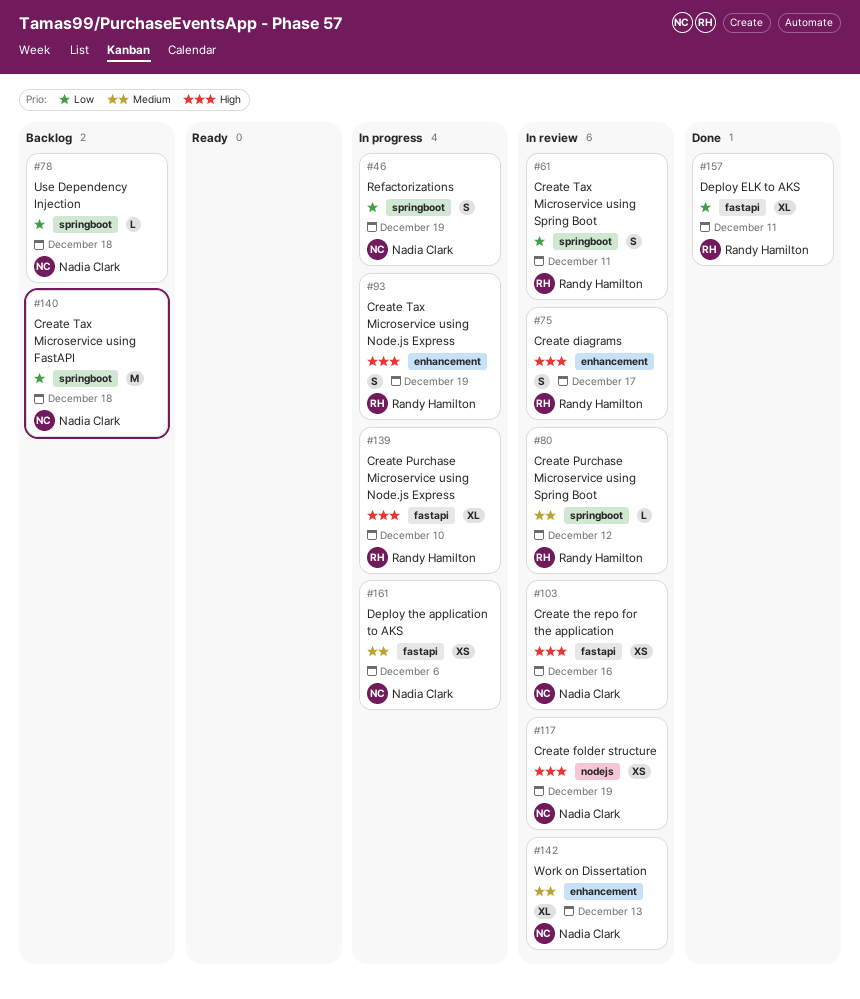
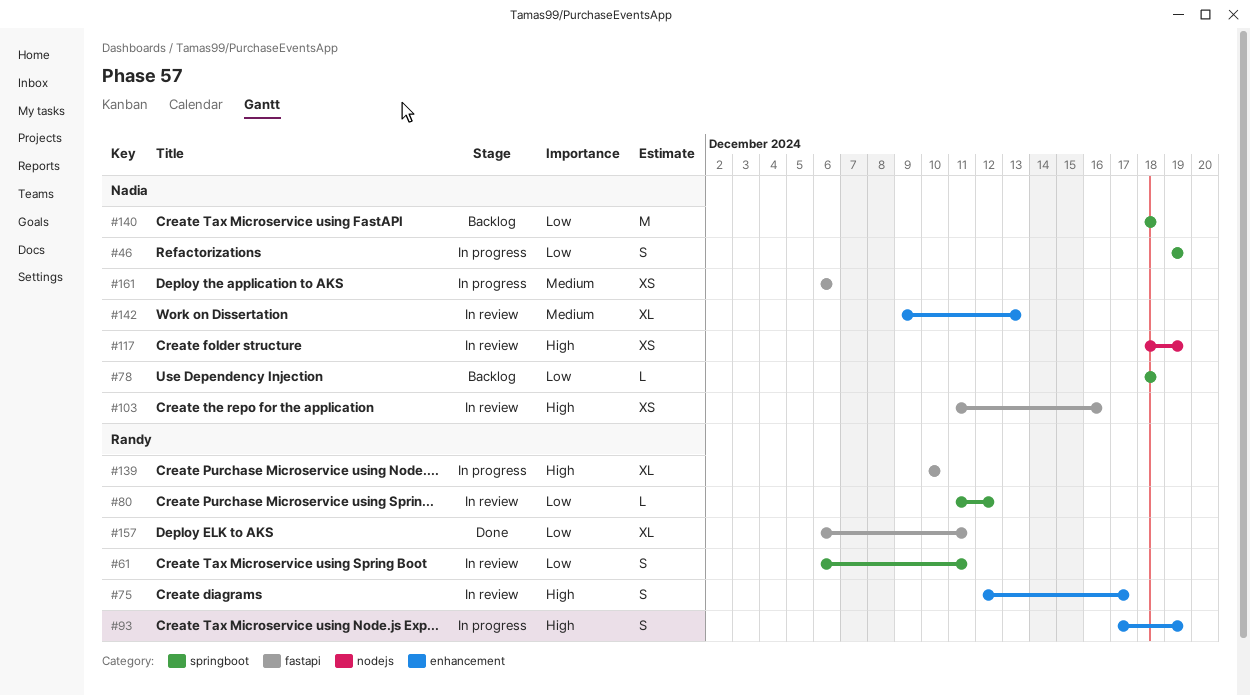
#80, priority: Medium -> Low

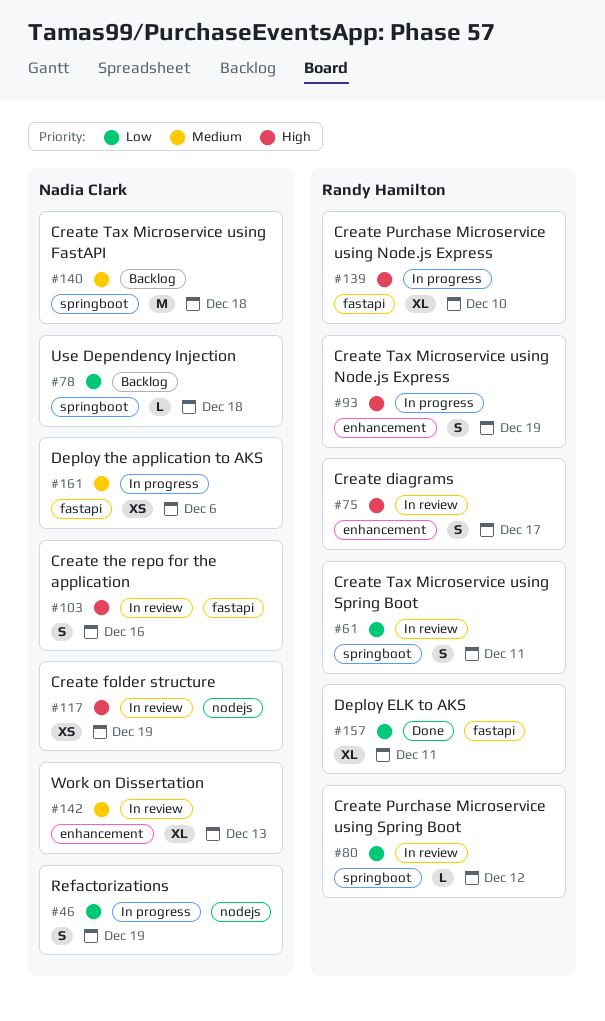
#46, label: springboot -> nodejs
#103, estimate: XS -> S
#140, priority: Low -> Medium

